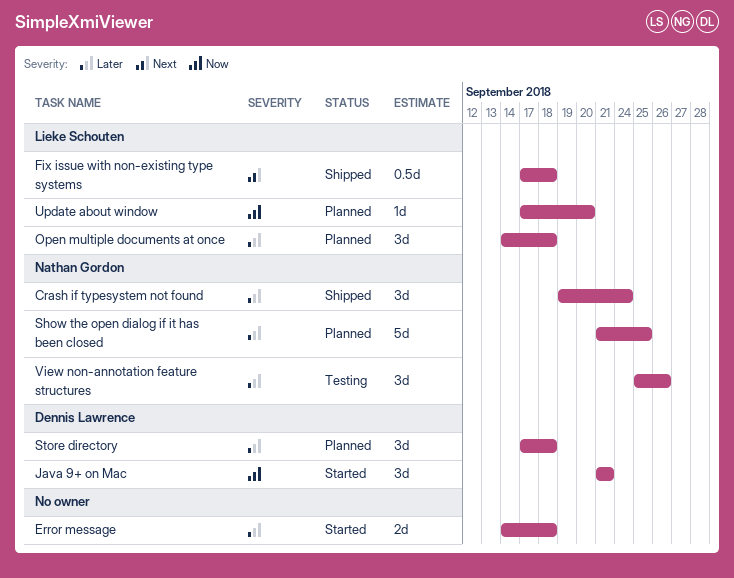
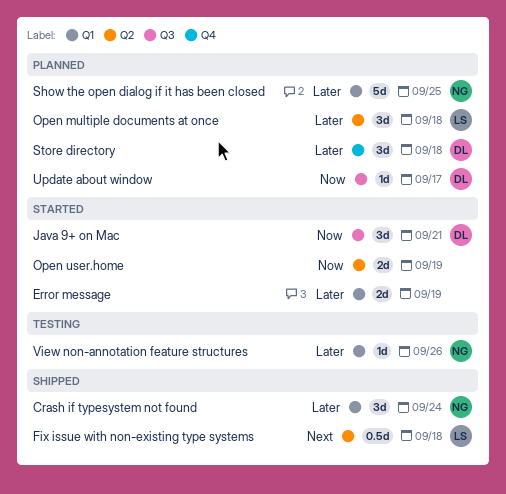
Error message, due: Sep 18 -> Sep 19
Open user.home: none -> present
Update about window, owner: Lieke Schouten -> Dennis Lawrence
Update about window, due: Sep 20 -> Sep 17
View non-annotation feature structures, estimate: 3d -> 1d

